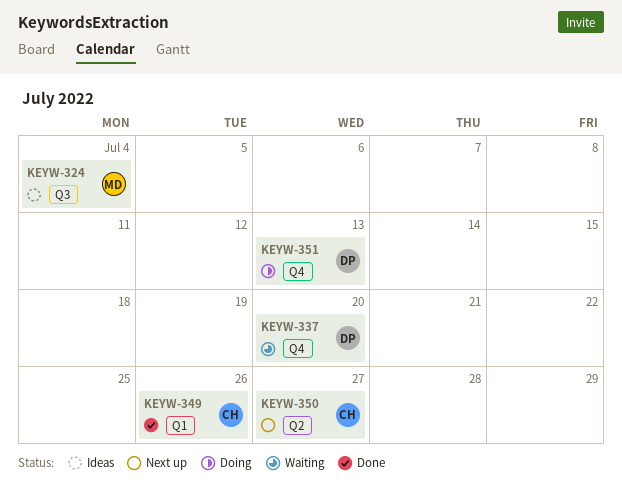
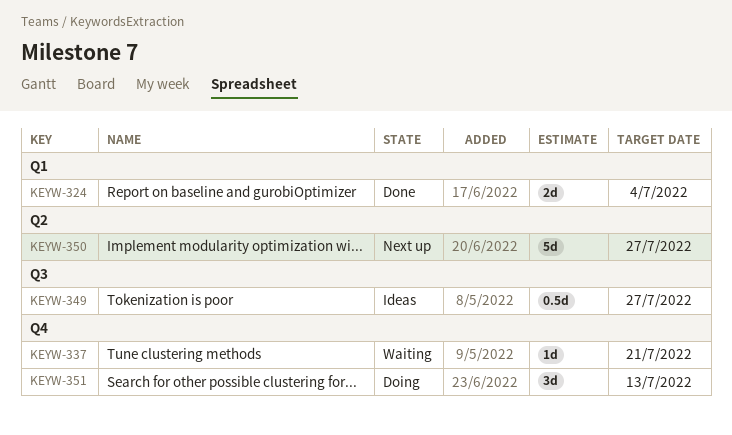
KEYW-324, status: Ideas -> Done
KEYW-324, label: Q3 -> Q1
KEYW-337, due: Jul 20 -> Jul 21
KEYW-349, status: Done -> Ideas
KEYW-349, label: Q1 -> Q3
KEYW-349, due: Jul 26 -> Jul 27

